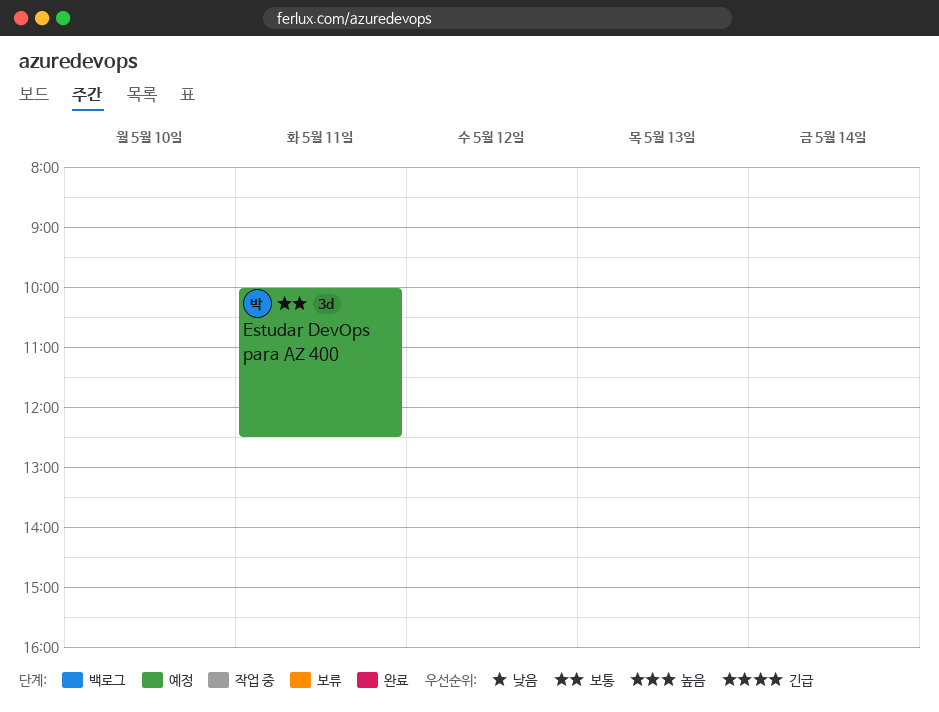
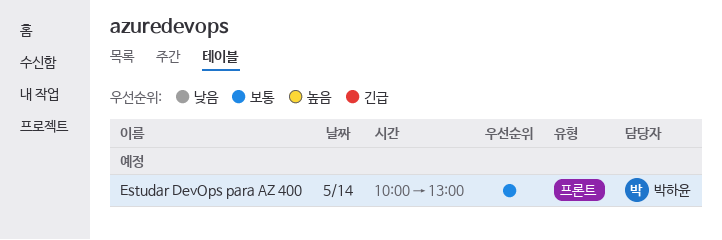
Estudar DevOps para AZ 400, day: May 11 -> May 14
Estudar DevOps para AZ 400, ends: 12:30 -> 13:00

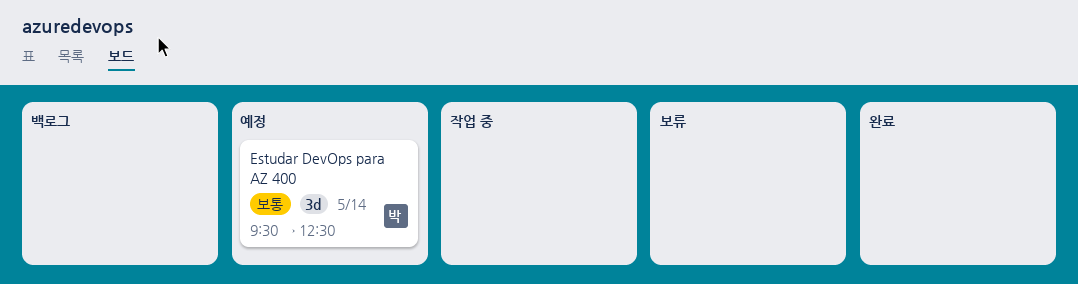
Estudar DevOps para AZ 400, begins: 10:00 -> 09:30
Estudar DevOps para AZ 400, ends: 13:00 -> 12:30

